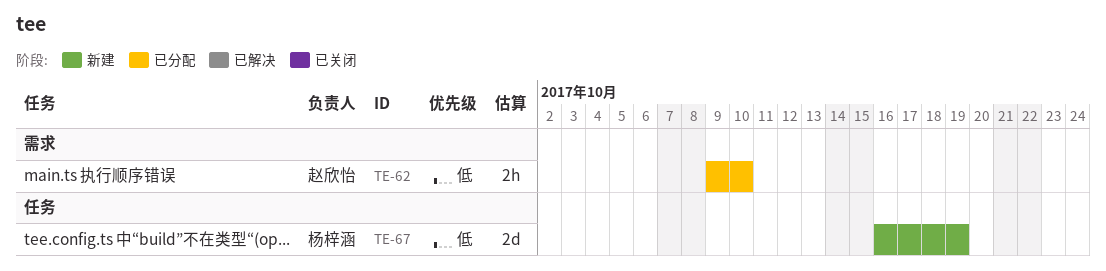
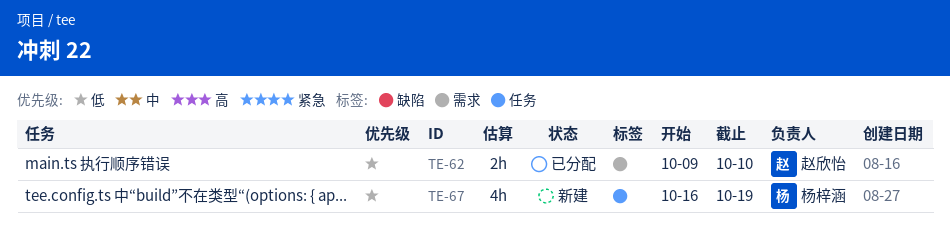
TE-67, estimate: 2d -> 4h

